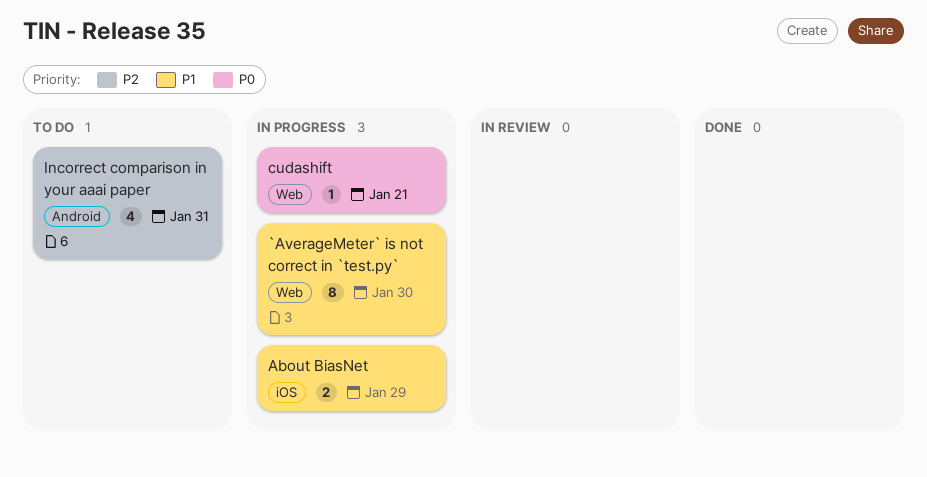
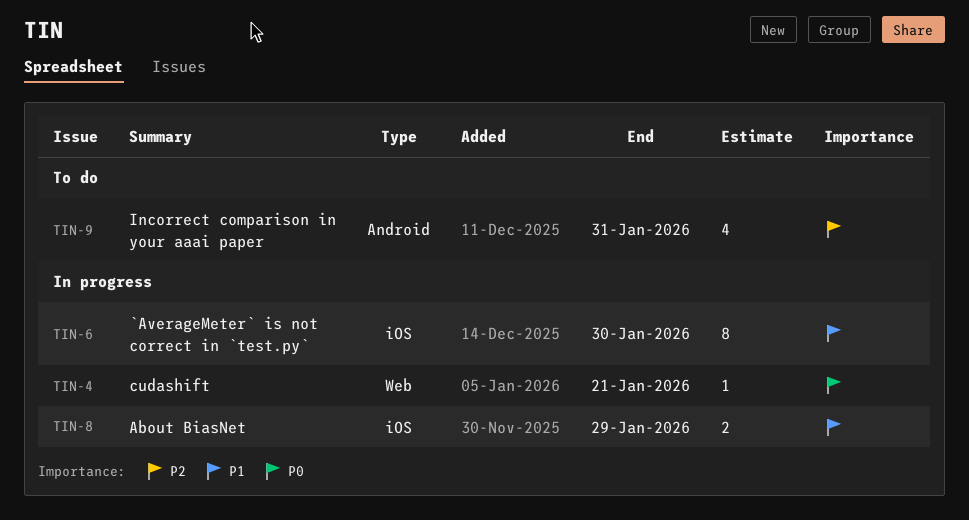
`AverageMeter` is not correct in `test.py`, label: Web -> iOS

